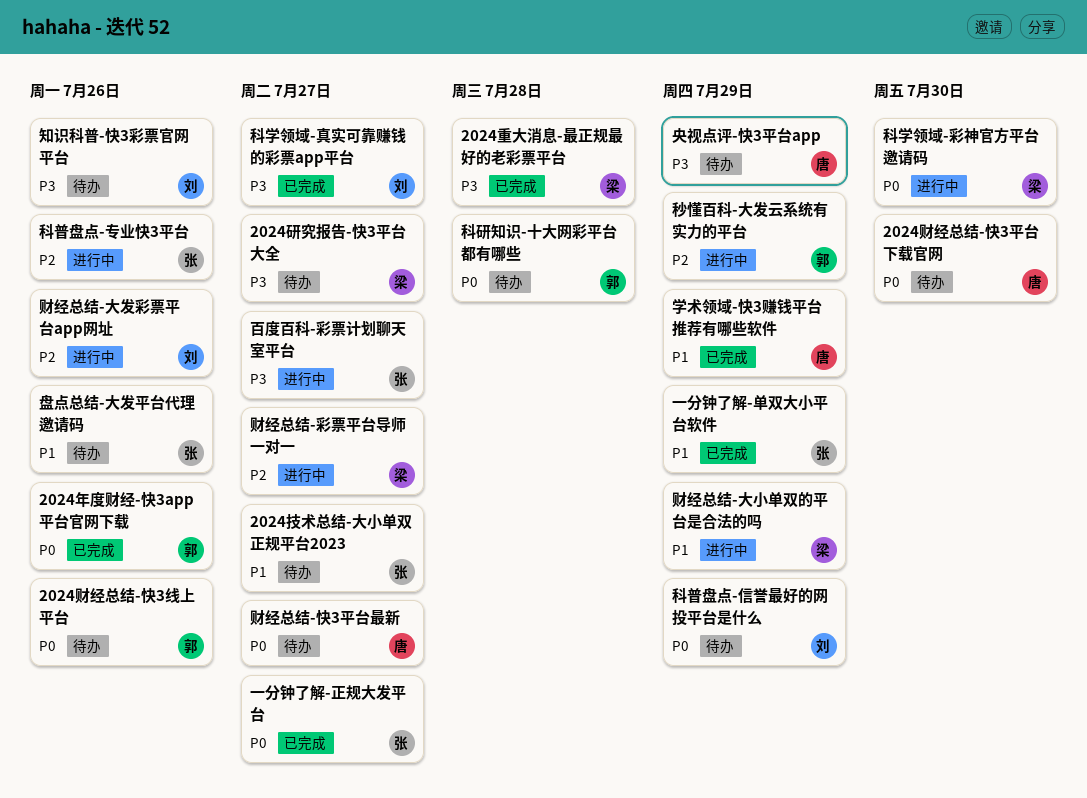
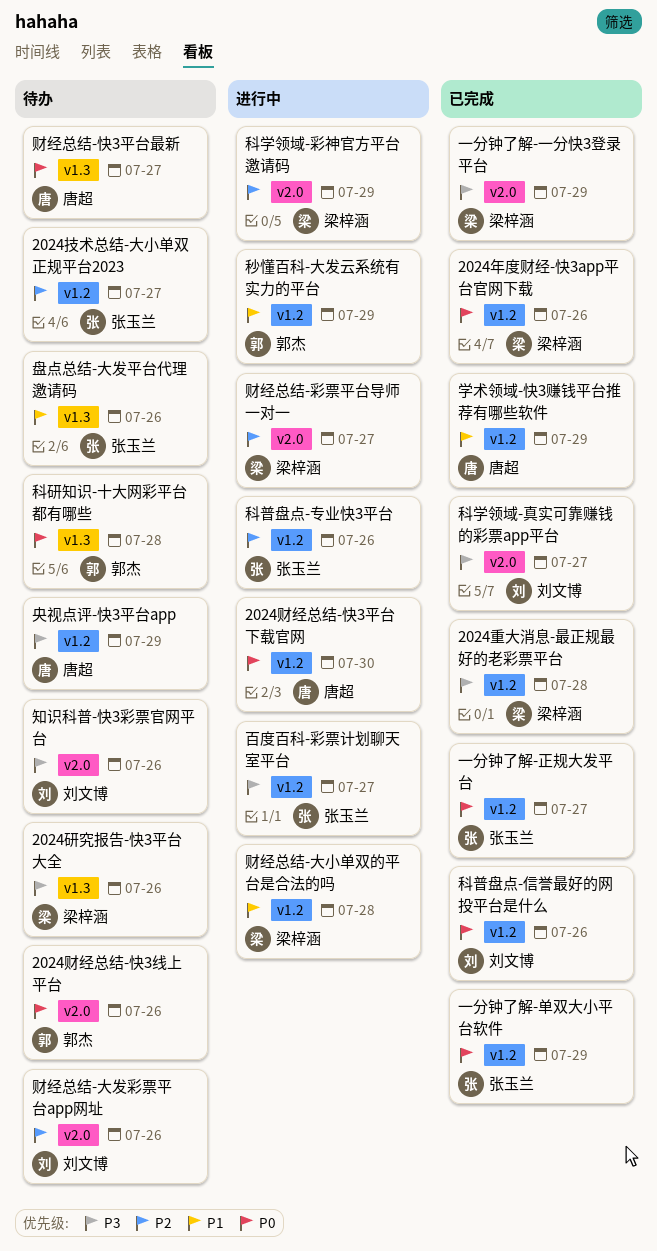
2024年度财经-快3app平台官网下载, owner: 郭杰 -> 梁梓涵
2024技术总结-大小单双正规平台2023, priority: P1 -> P2
2024研究报告-快3平台大全, due: Jul 27 -> Jul 26
2024财经总结-快3平台下载官网, status: 待办 -> 进行中
一分钟了解-一分快3登录平台: none -> present
一分钟了解-单双大小平台软件, priority: P1 -> P0
科学领域-彩神官方平台邀请码, priority: P0 -> P2
科学领域-彩神官方平台邀请码, due: Jul 30 -> Jul 29
科普盘点-信誉最好的网投平台是什么, status: 待办 -> 已完成
科普盘点-信誉最好的网投平台是什么, due: Jul 29 -> Jul 26
秒懂百科-大发云系统有实力的平台, priority: P2 -> P1
财经总结-大发彩票平台app网址, status: 进行中 -> 待办
财经总结-大小单双的平台是合法的吗, due: Jul 29 -> Jul 28

